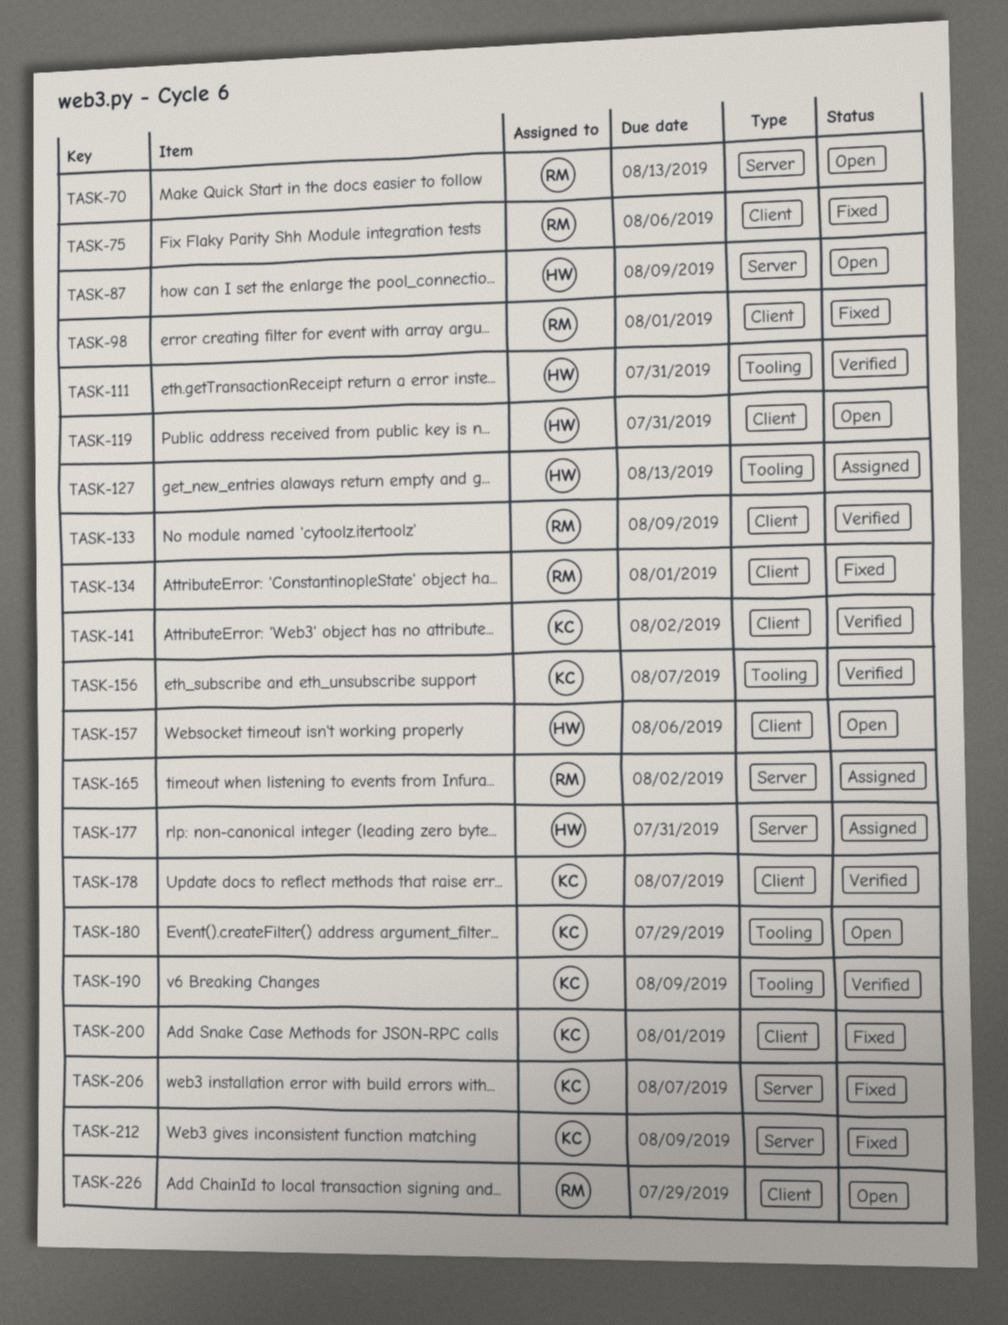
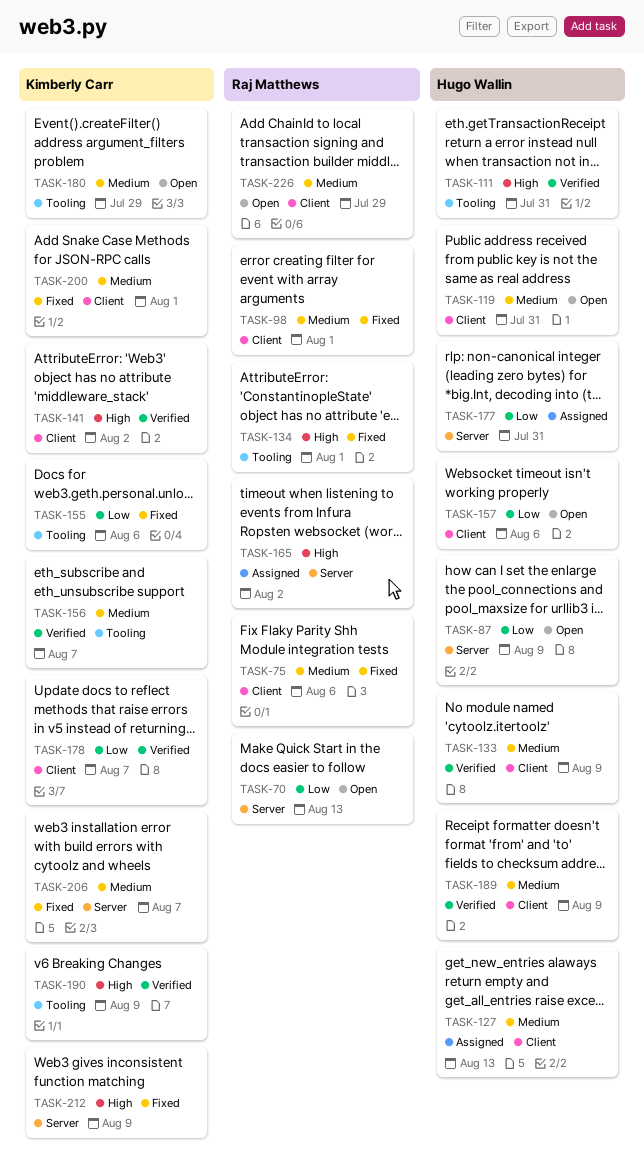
TASK-127, label: Tooling -> Client
TASK-133, owner: Raj Matthews -> Hugo Wallin
TASK-134, label: Client -> Tooling
TASK-155: none -> present
TASK-189: none -> present

